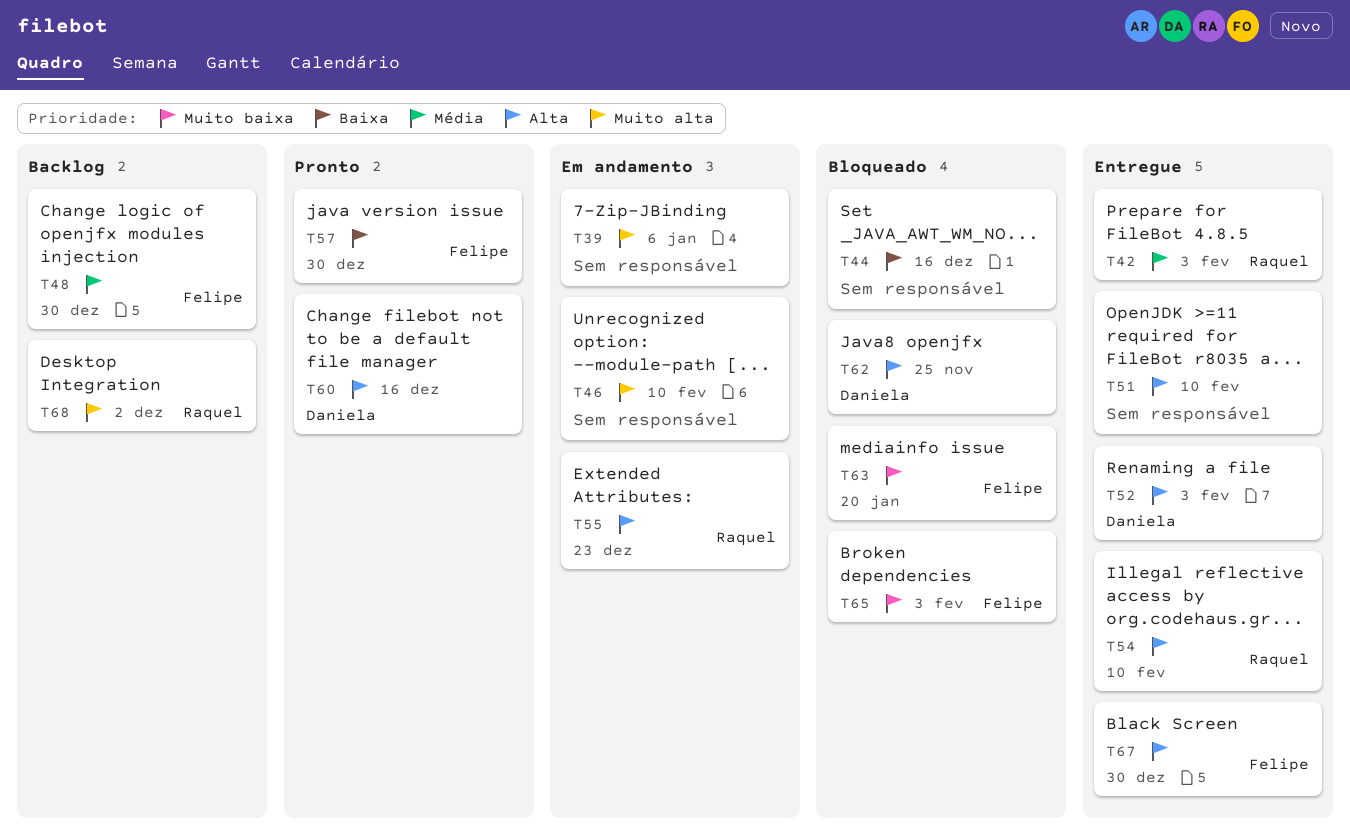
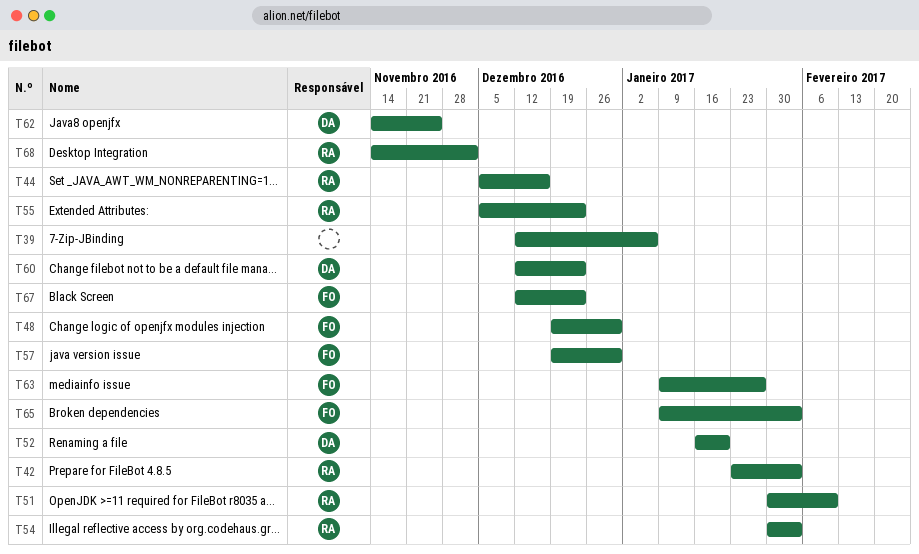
T44, owner: none -> Raquel
T46: present -> none
T51, owner: none -> Raquel
T52, due: Feb 3 -> Jan 20
T54, due: Feb 10 -> Feb 3
T60, due: Dec 16 -> Dec 23
T63, due: Jan 20 -> Jan 27
T67, due: Dec 30 -> Dec 23

